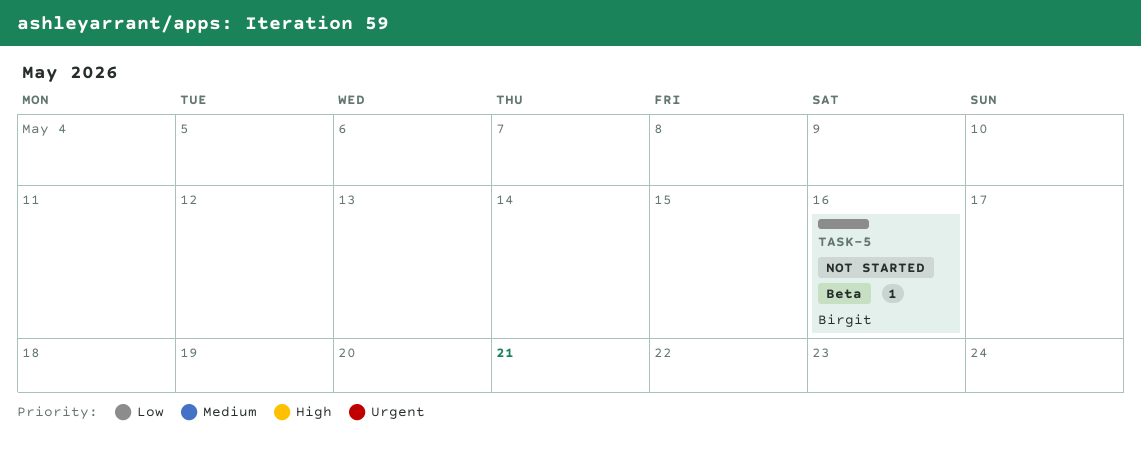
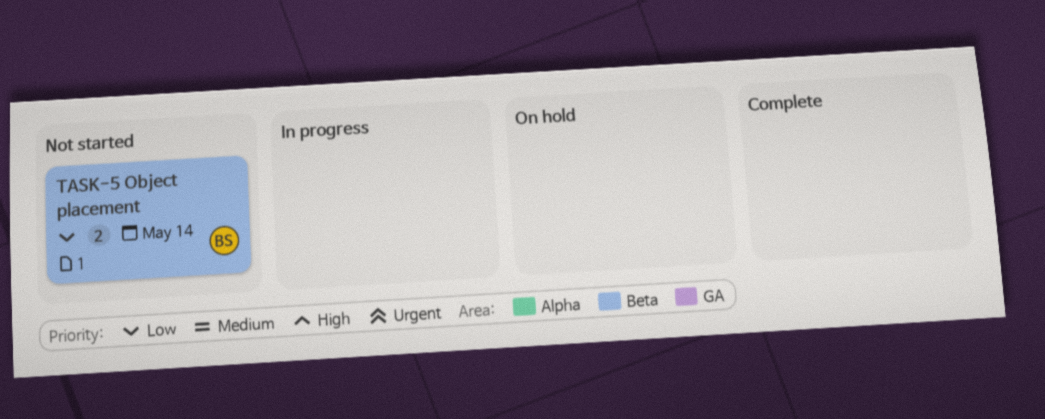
TASK-5, estimate: 1 -> 2
TASK-5, due: May 16 -> May 14

